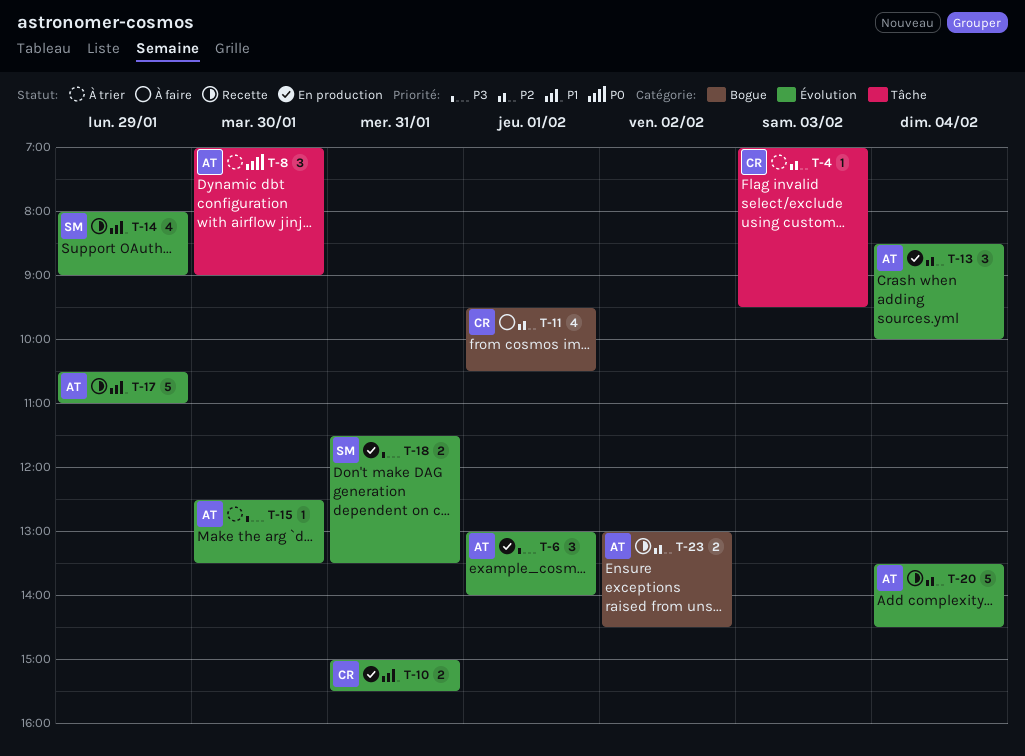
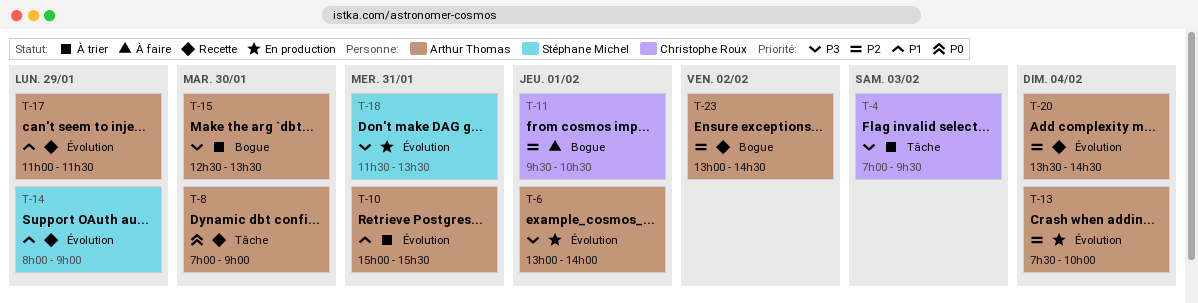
T-4, priority: P2 -> P3
T-8, status: À trier -> Recette
T-10, status: En production -> À trier
T-10, owner: Christophe Roux -> Arthur Thomas
T-13, begins: 08:30 -> 07:30
T-15, label: Évolution -> Bogue
T-17, begins: 10:30 -> 11:00
T-17, ends: 11:00 -> 11:30

